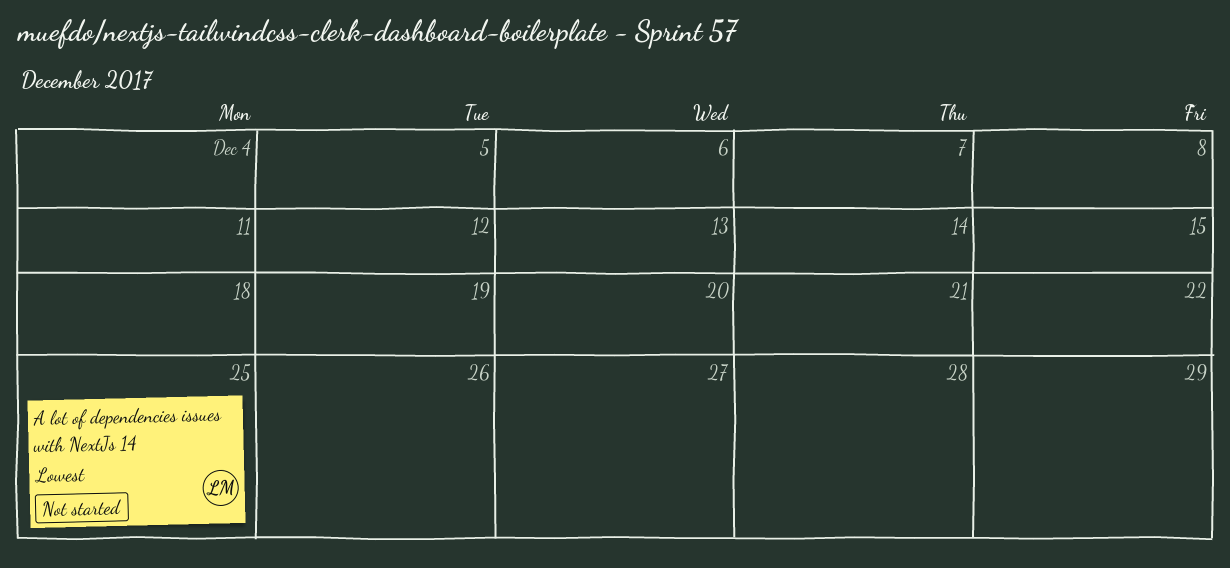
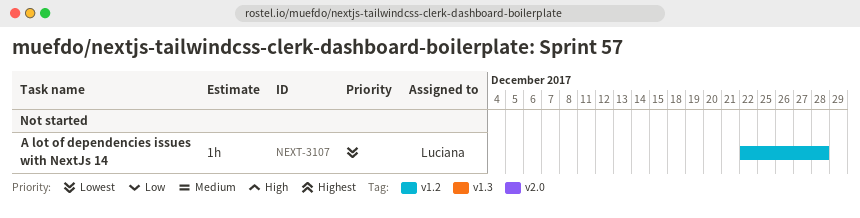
A lot of dependencies issues with NextJs 14, due: Dec 25 -> Dec 28

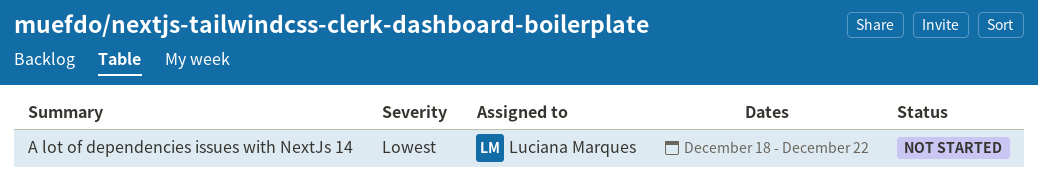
A lot of dependencies issues with NextJs 14, start: Dec 22 -> Dec 18
A lot of dependencies issues with NextJs 14, due: Dec 28 -> Dec 22

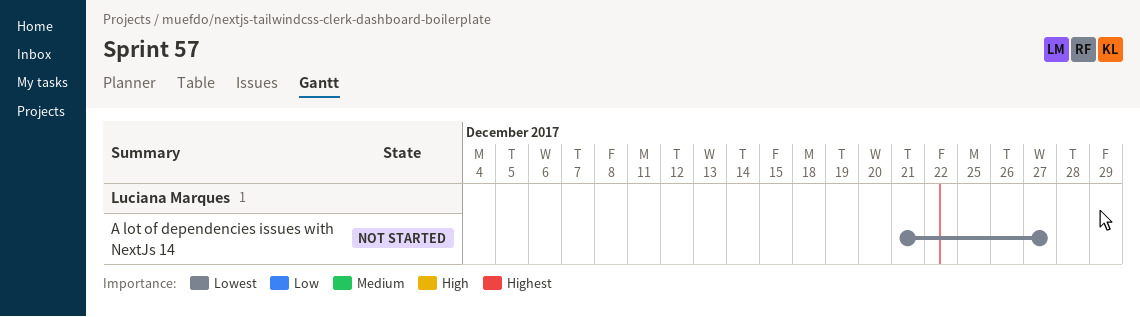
A lot of dependencies issues with NextJs 14, start: Dec 18 -> Dec 21
A lot of dependencies issues with NextJs 14, due: Dec 22 -> Dec 27

